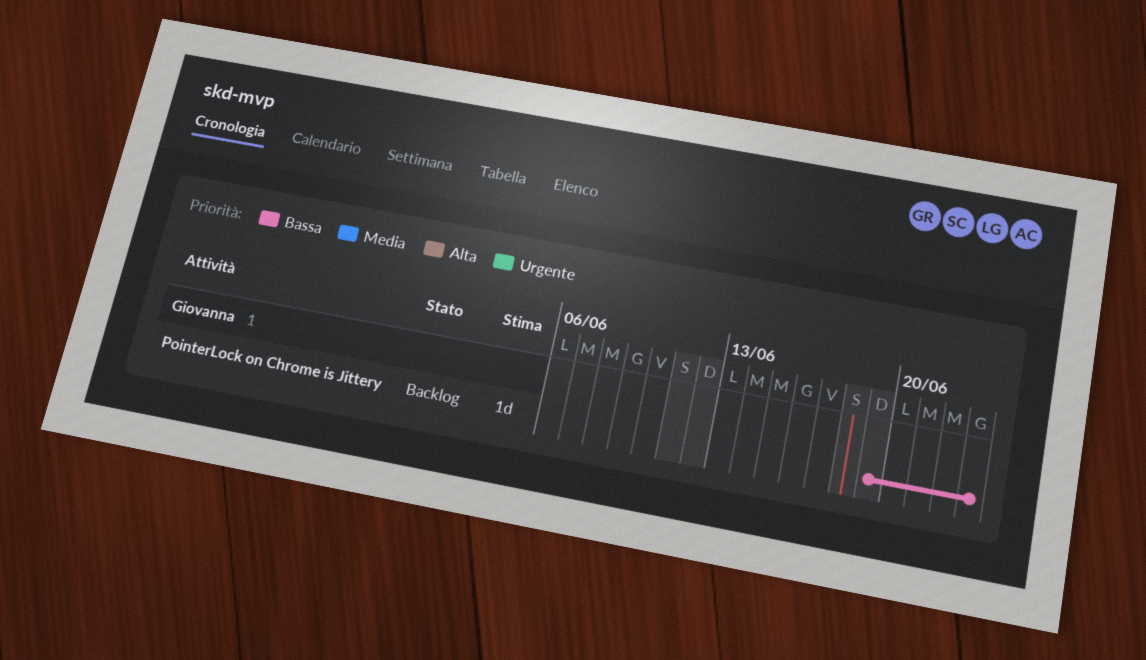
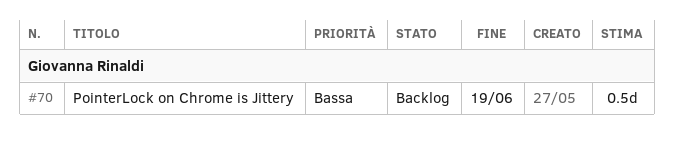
PointerLock on Chrome is Jittery, estimate: 1d -> 0.5d
PointerLock on Chrome is Jittery, due: Jun 23 -> Jun 19

